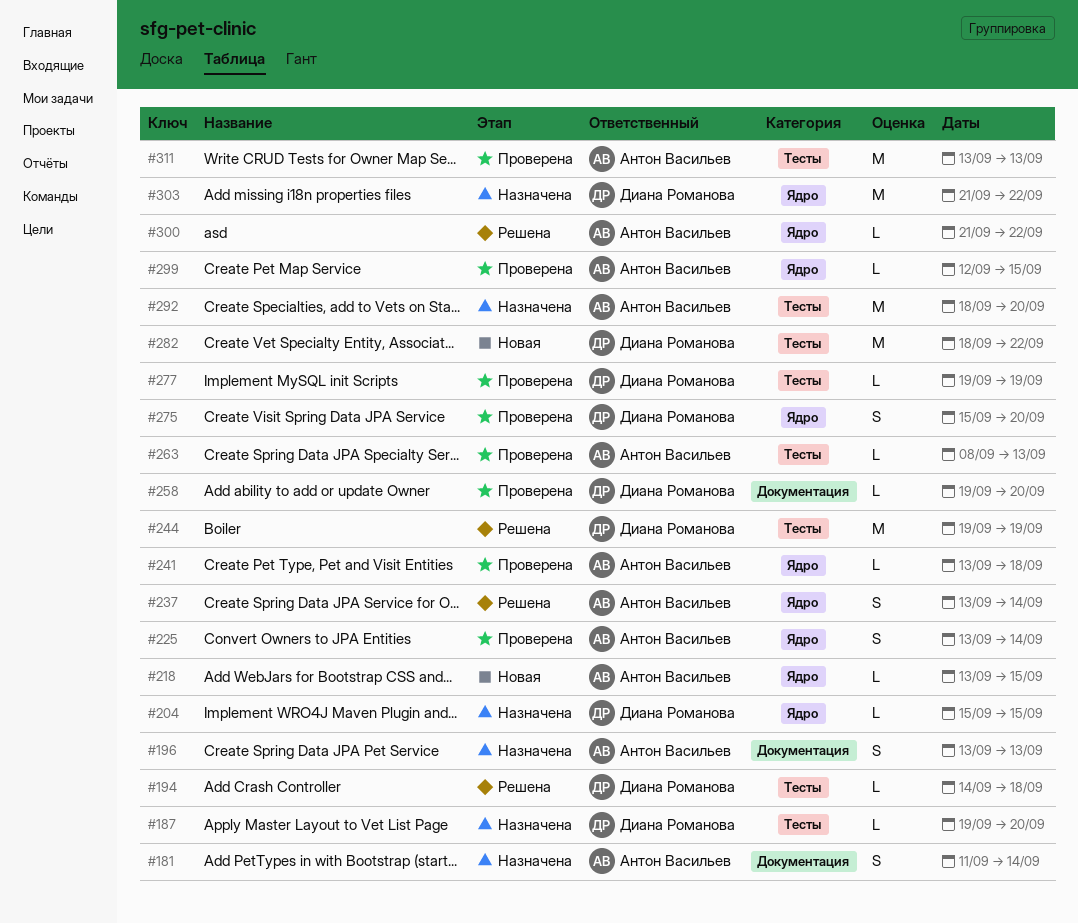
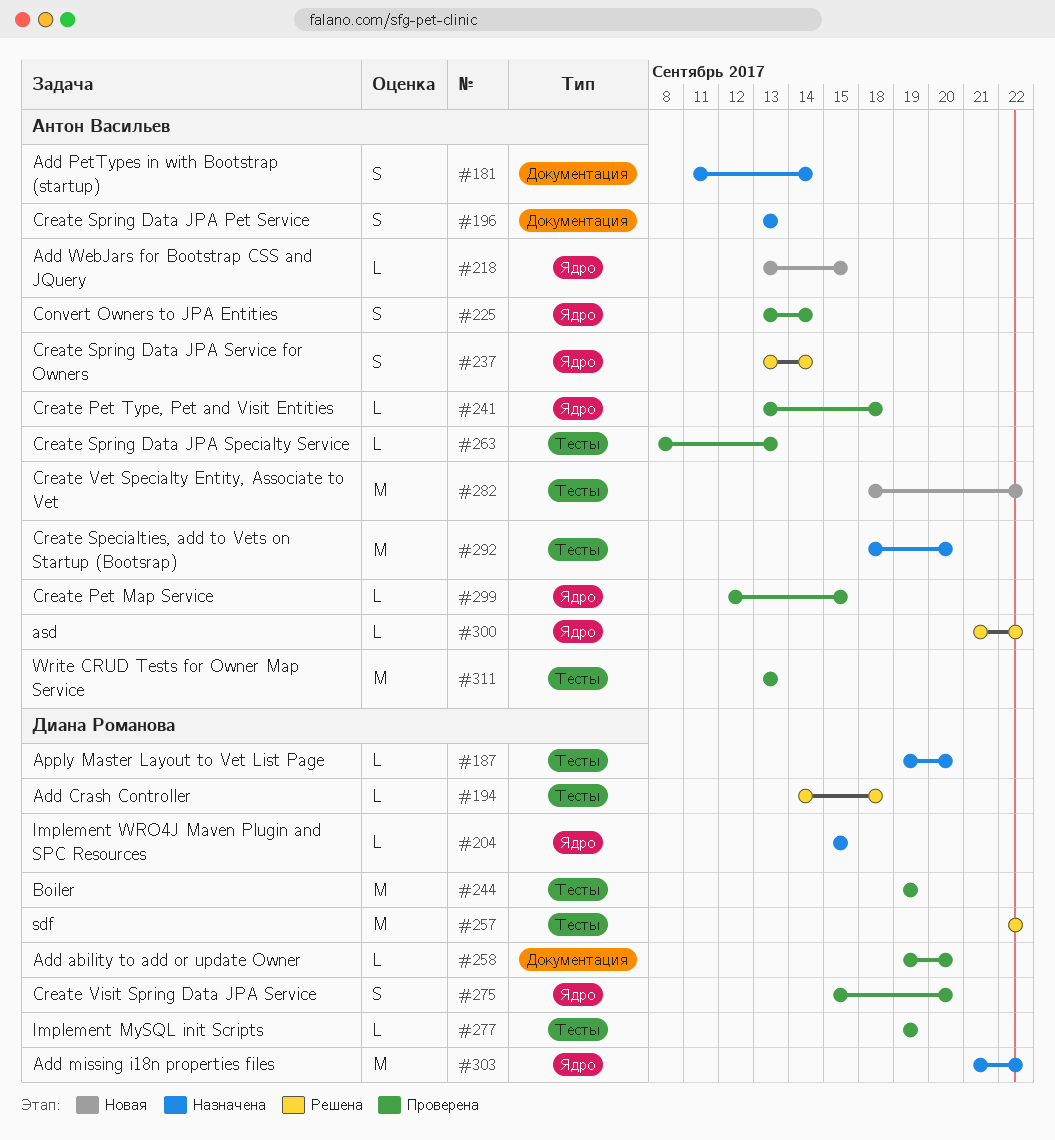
#244, status: Решена -> Проверена
#257: none -> present
#282, owner: Диана Романова -> Антон Васильев

